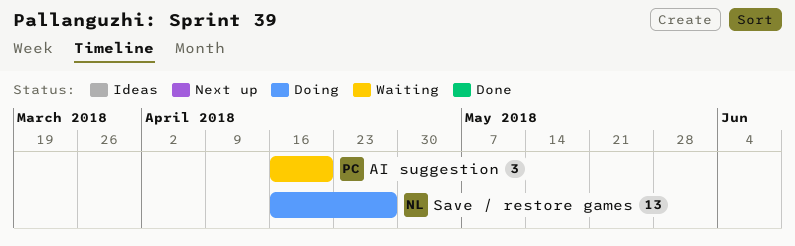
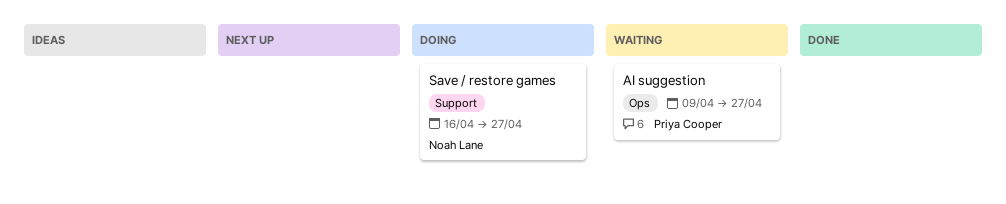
AI suggestion, start: Apr 16 -> Apr 9
AI suggestion, due: Apr 20 -> Apr 27

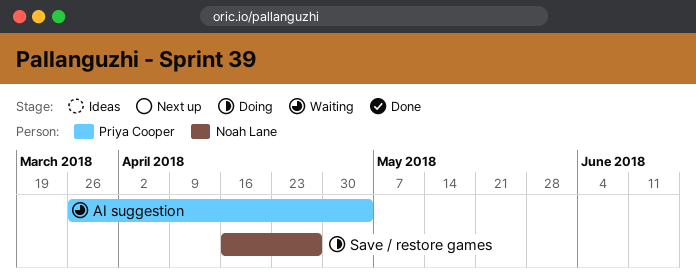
AI suggestion, start: Apr 9 -> Mar 26
AI suggestion, due: Apr 27 -> May 4

